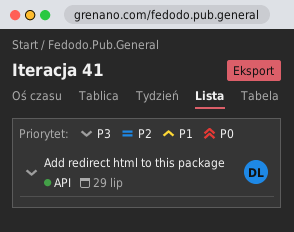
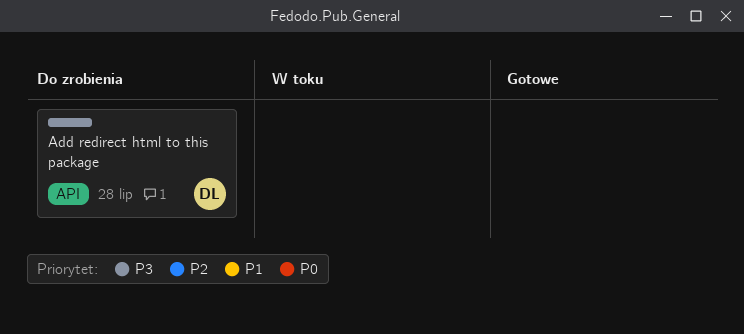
Add redirect html to this package, due: Jul 29 -> Jul 28

